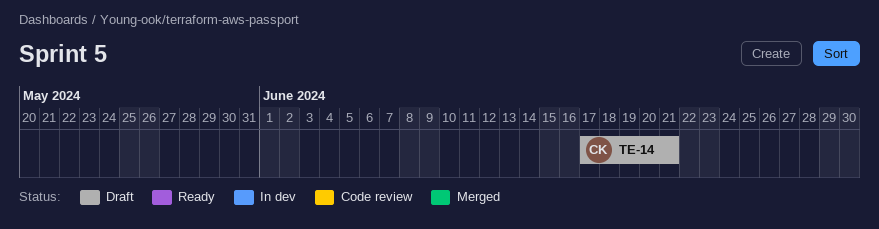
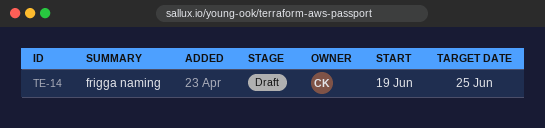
TE-14, start: Jun 17 -> Jun 19
TE-14, due: Jun 21 -> Jun 25

